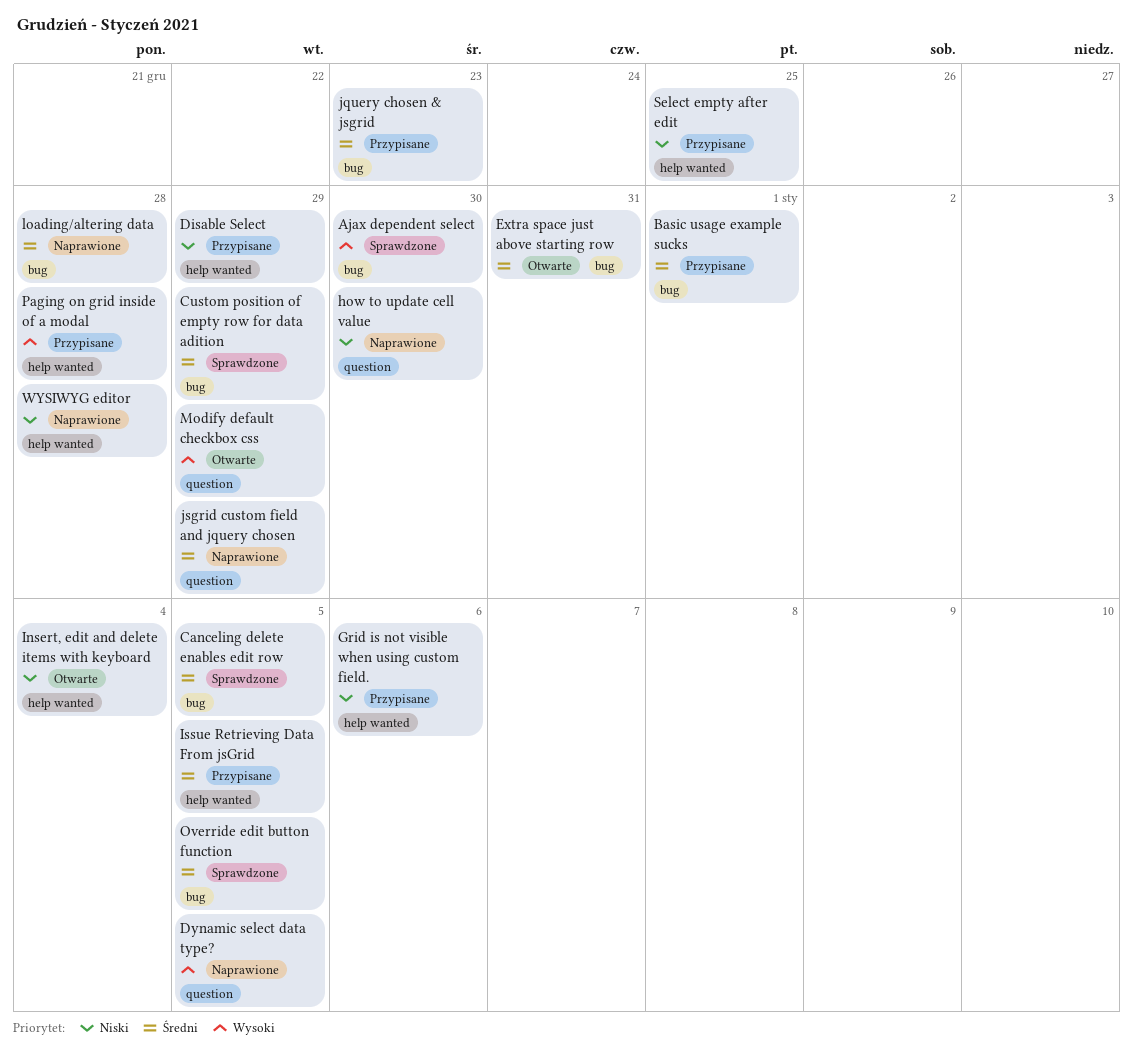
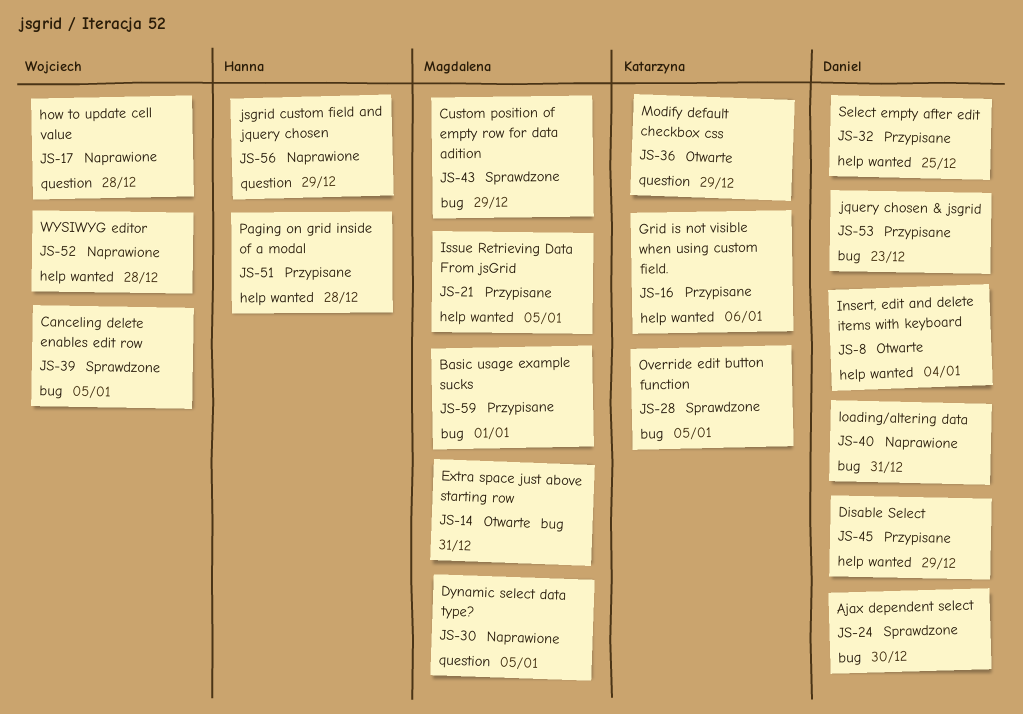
how to update cell value, due: Dec 30 -> Dec 28
loading/altering data, due: Dec 28 -> Dec 31

